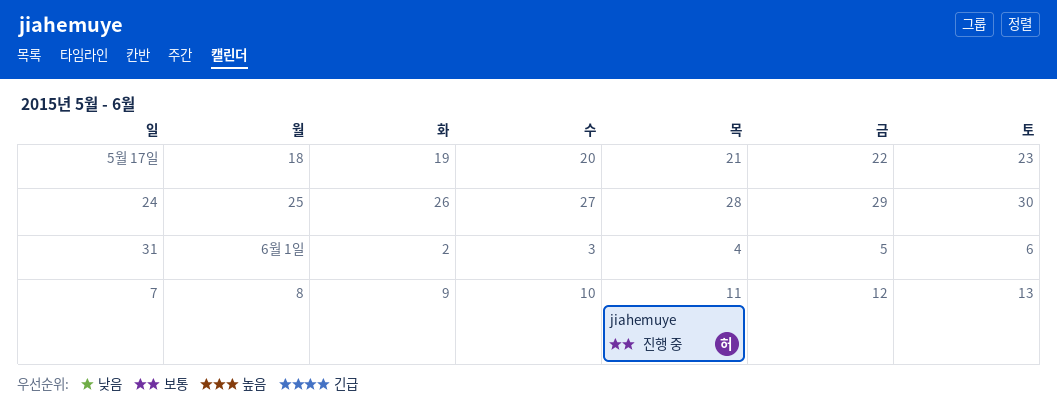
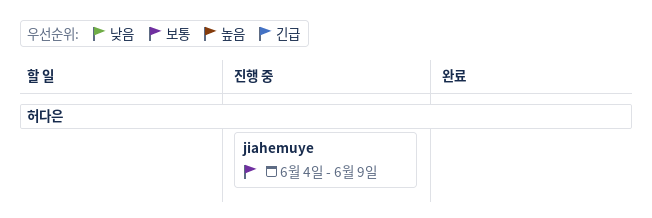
jiahemuye, due: Jun 11 -> Jun 9

